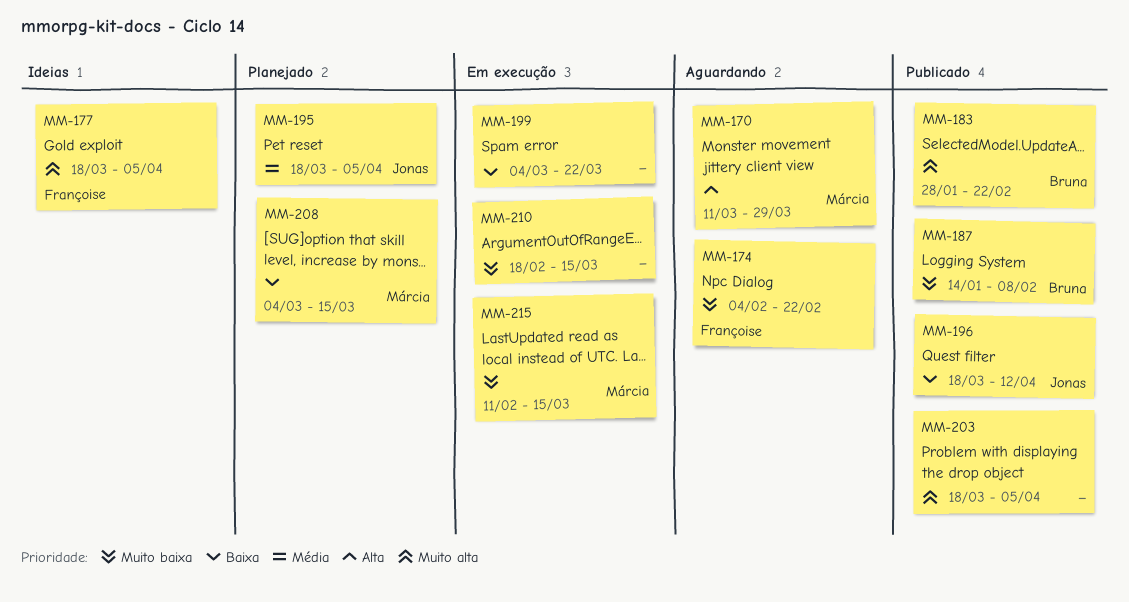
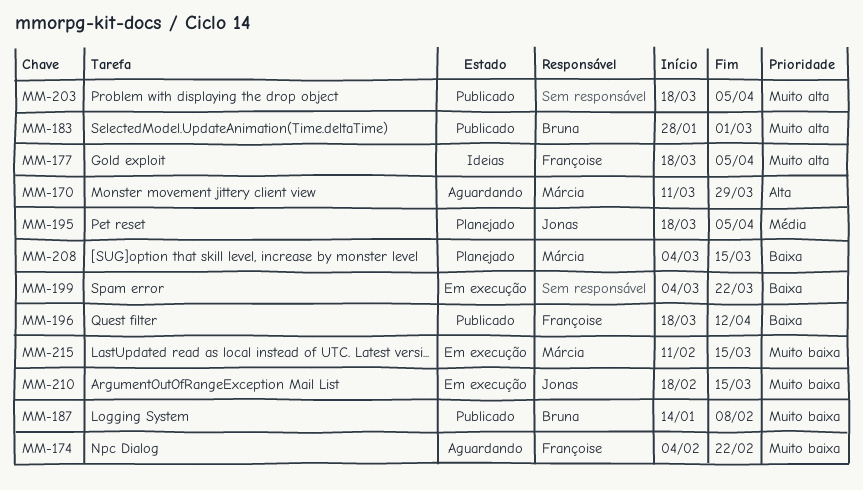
MM-183, due: Feb 22 -> Mar 1
MM-196, owner: Jonas -> Françoise
MM-210, owner: none -> Jonas

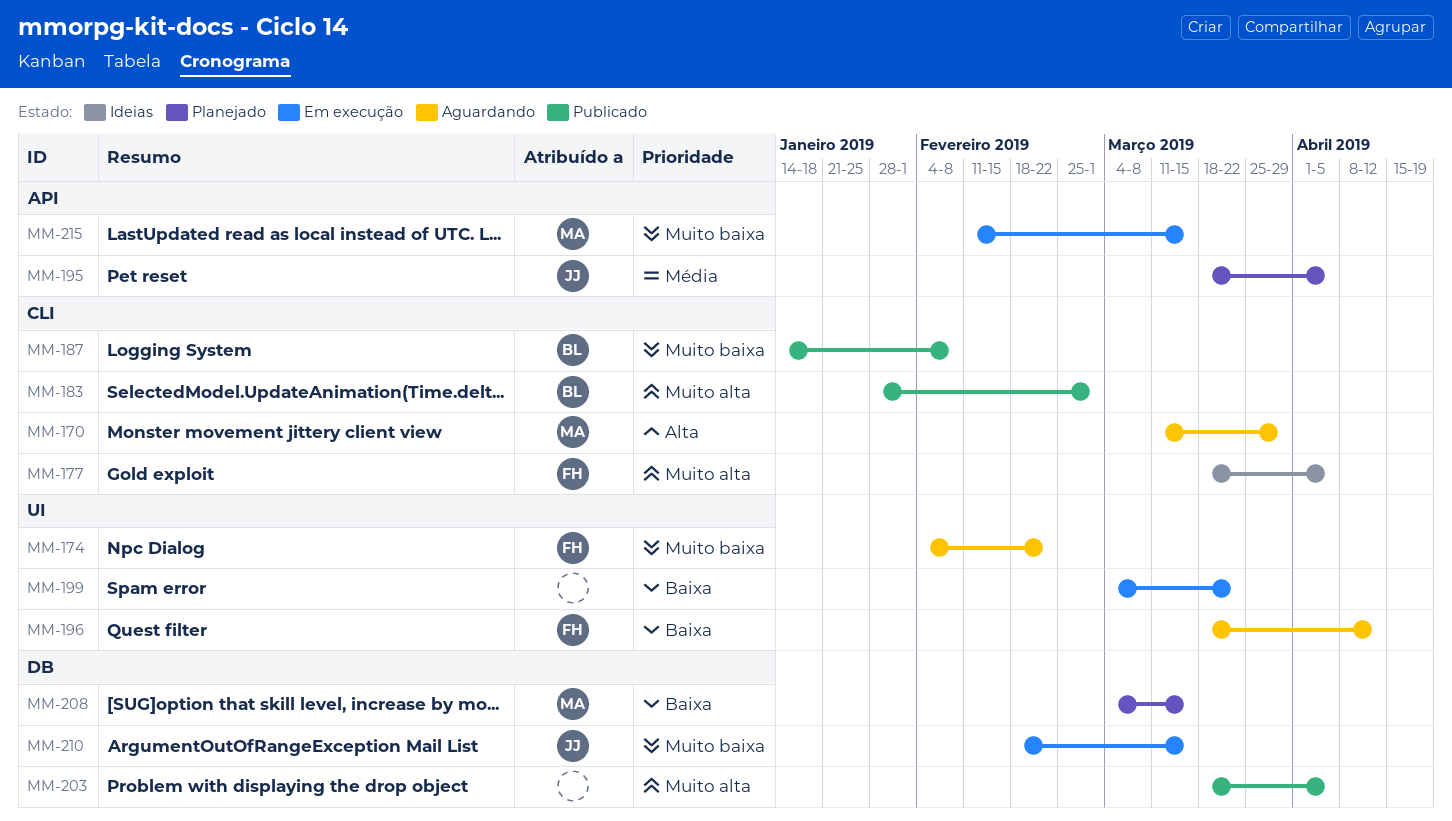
MM-196, status: Publicado -> Aguardando

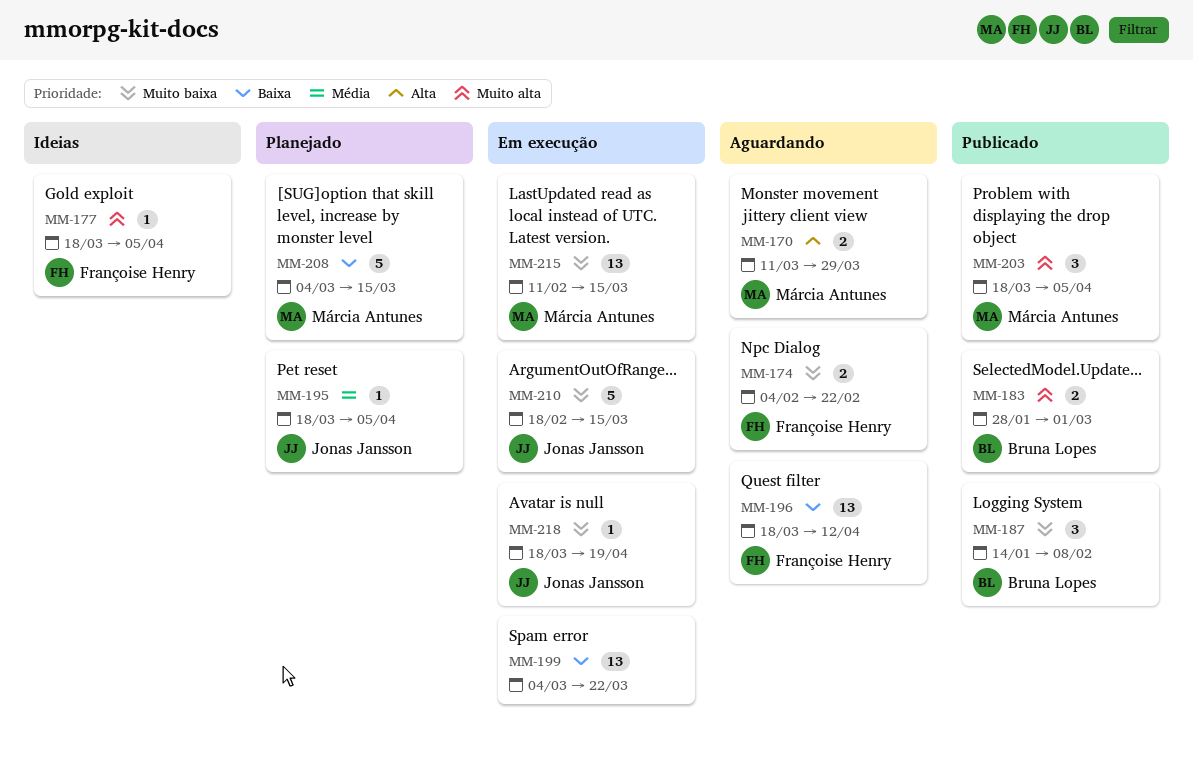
MM-203, owner: none -> Márcia Antunes
MM-218: none -> present

